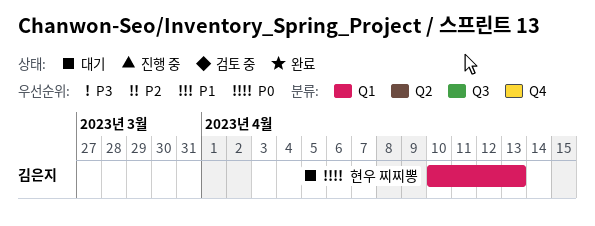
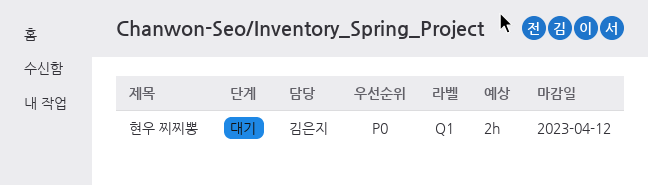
현우 찌찌뽕, due: Apr 13 -> Apr 12

